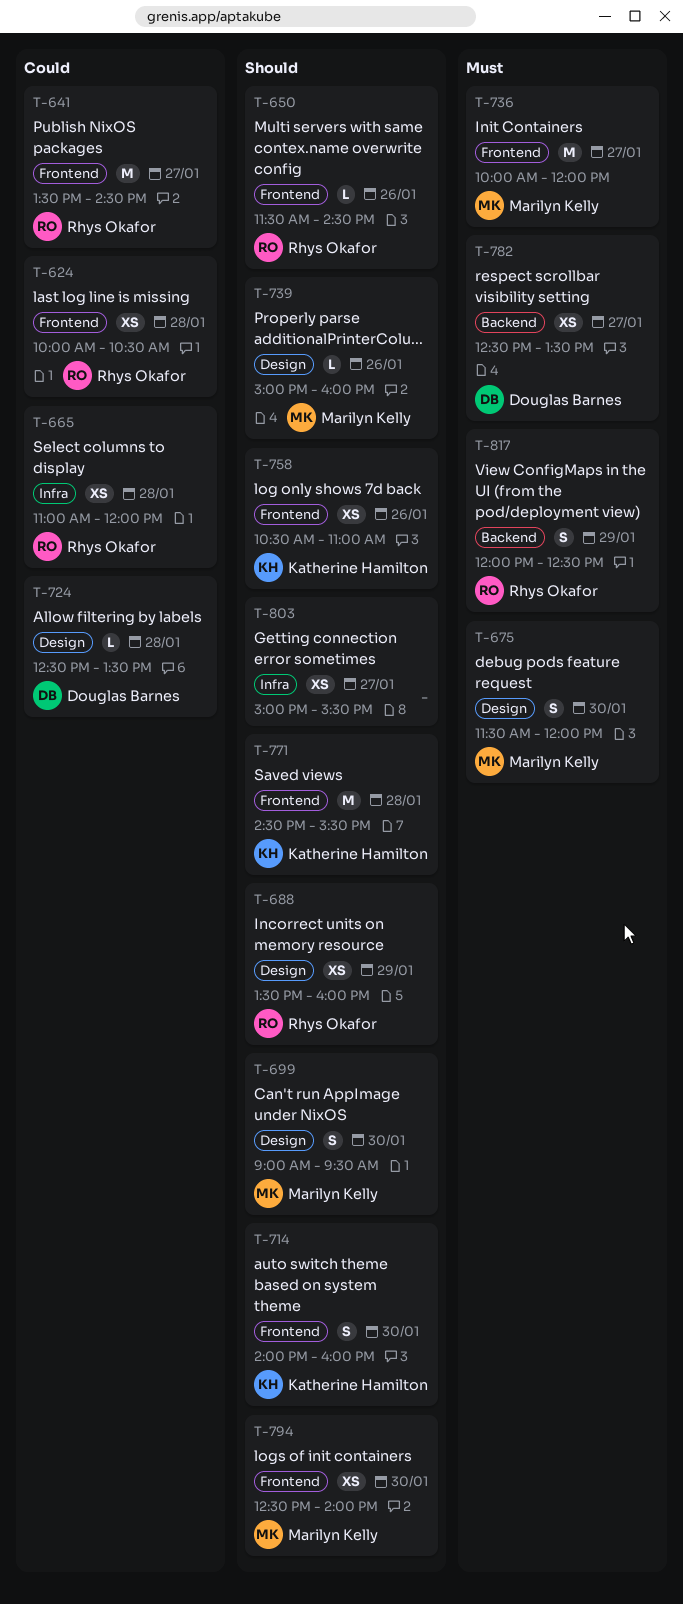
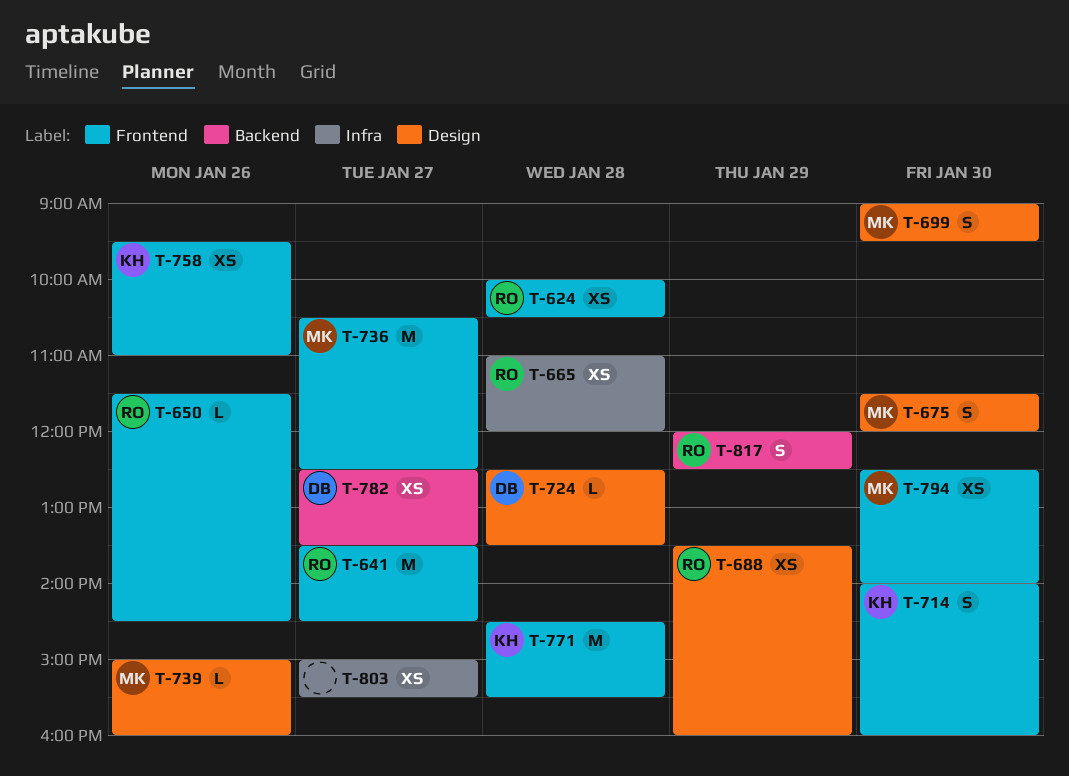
T-736, begins: 10:00 -> 10:30
T-736, ends: 12:00 -> 12:30
T-758, begins: 10:30 -> 09:30

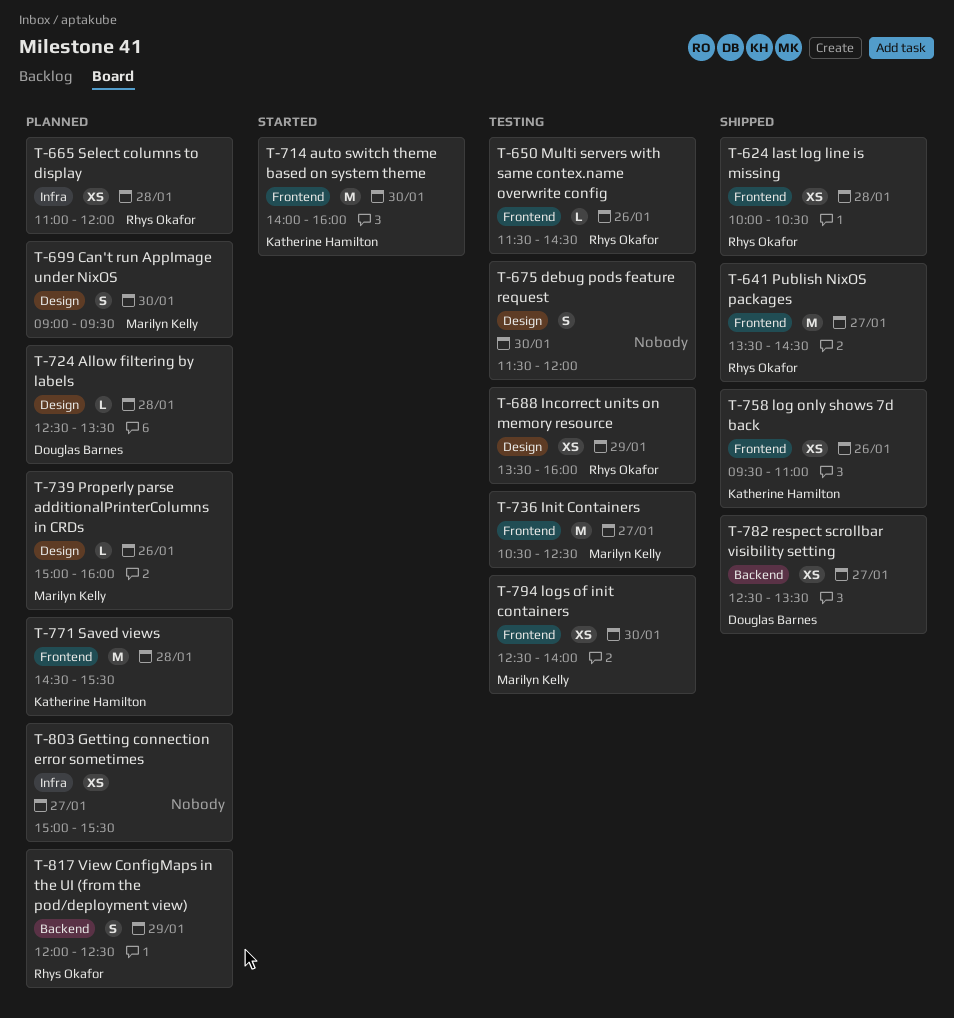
T-675, owner: Marilyn Kelly -> none
T-714, estimate: S -> M

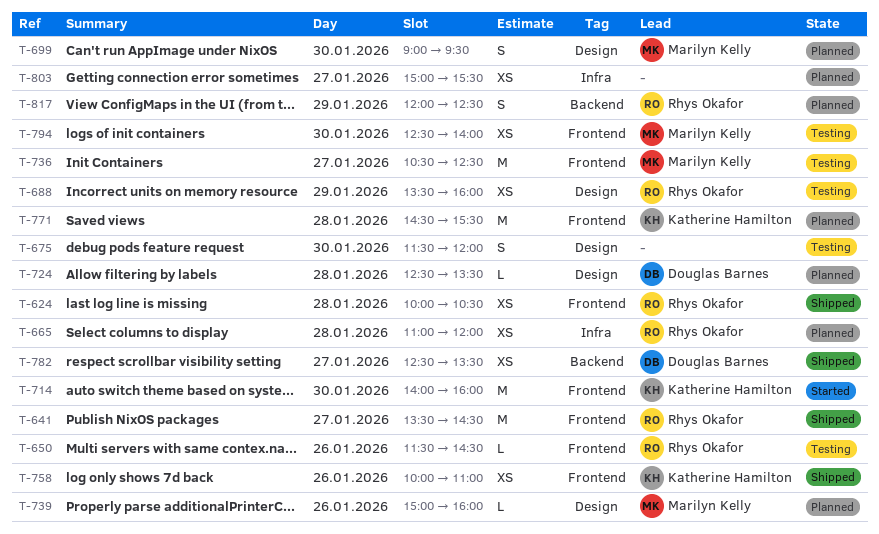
T-758, begins: 09:30 -> 10:00

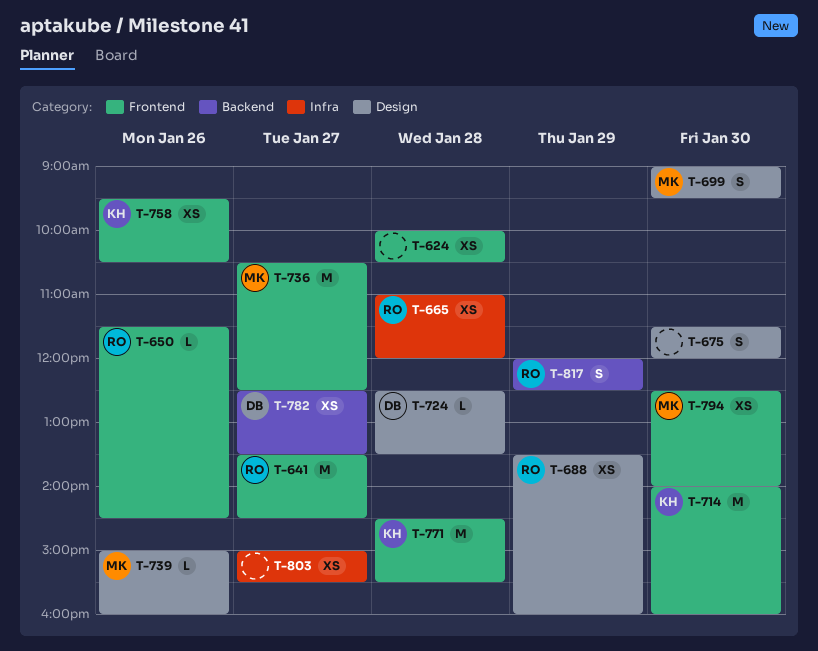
T-624, owner: Rhys Okafor -> none
T-758, begins: 10:00 -> 09:30
T-758, ends: 11:00 -> 10:30

